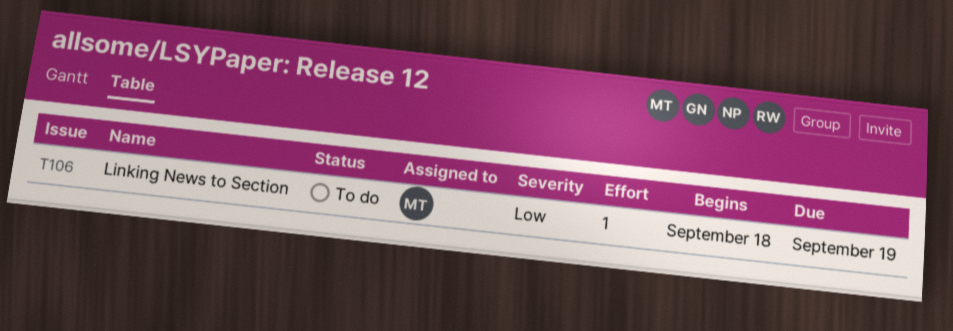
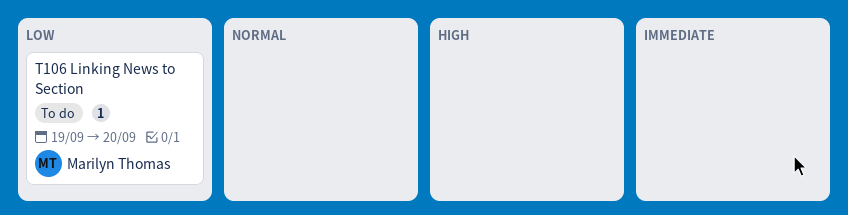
T106, start: Sep 18 -> Sep 19
T106, due: Sep 19 -> Sep 20

